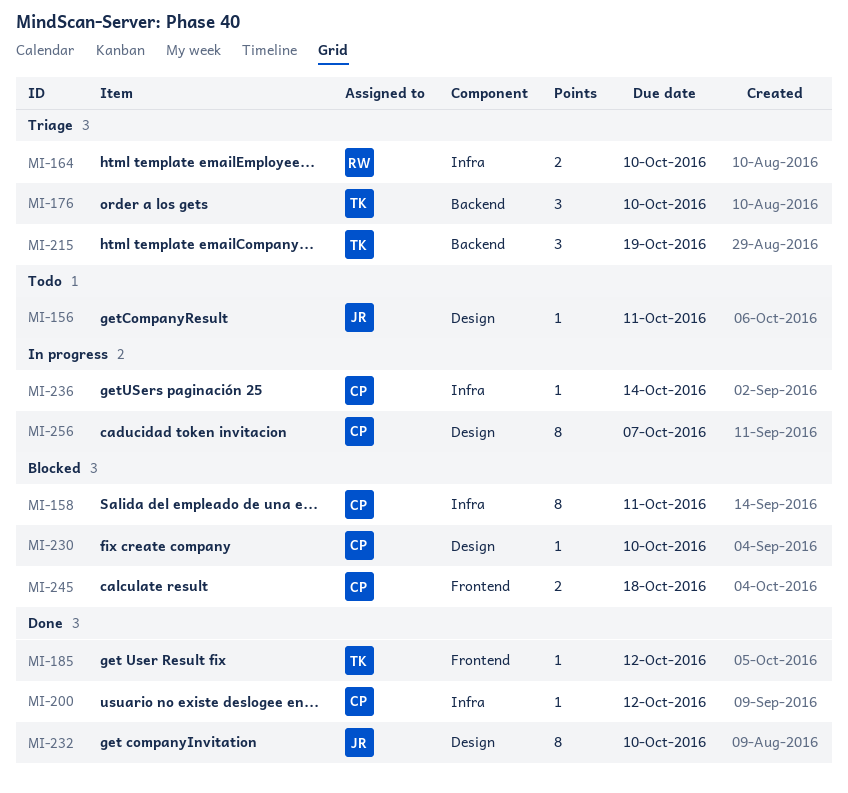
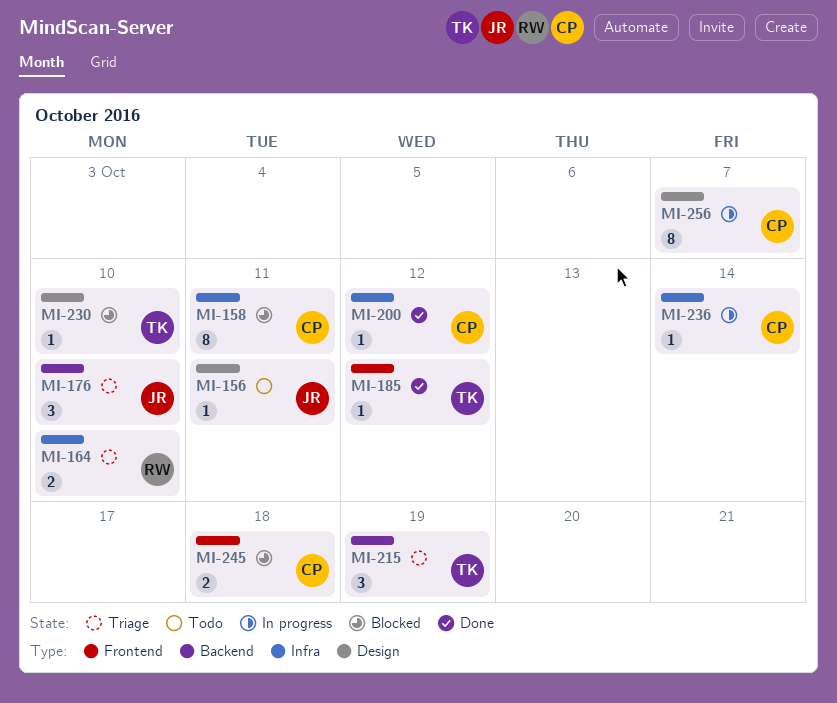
MI-176, owner: TK -> JR
MI-230, owner: CP -> TK
MI-232: present -> none

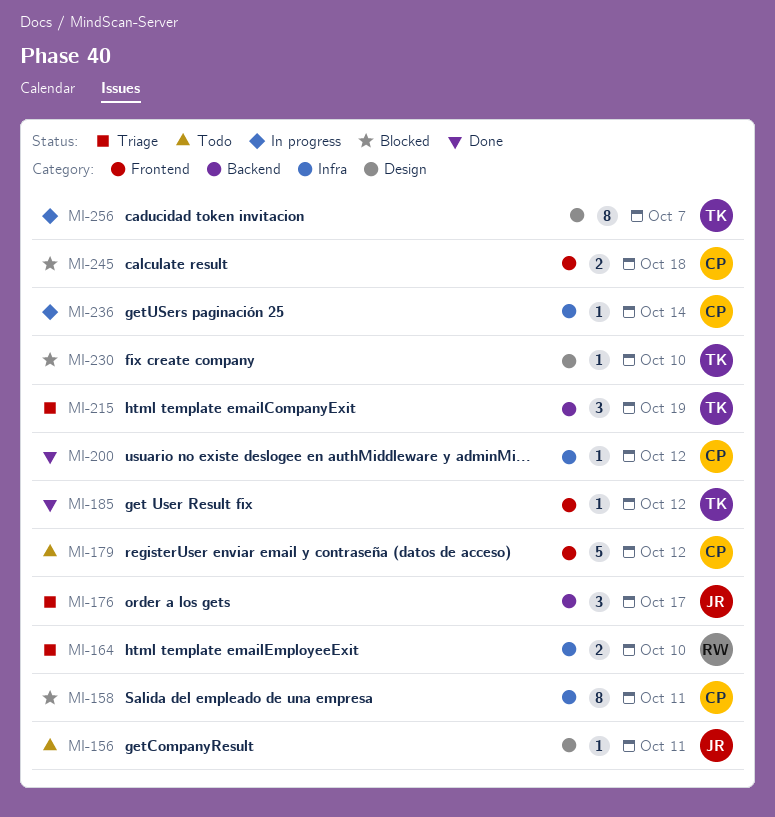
MI-176, due: Oct 10 -> Oct 17
MI-179: none -> present
MI-256, owner: CP -> TK

